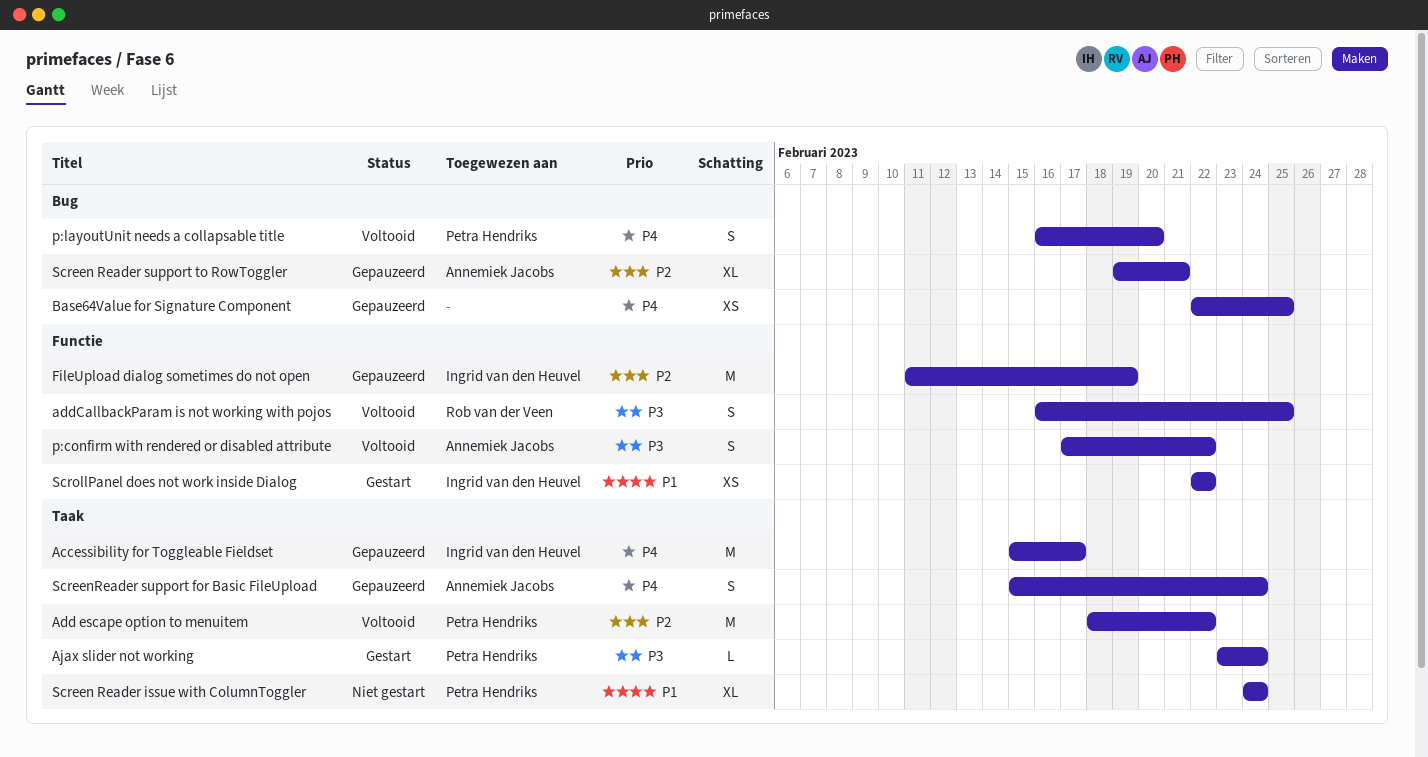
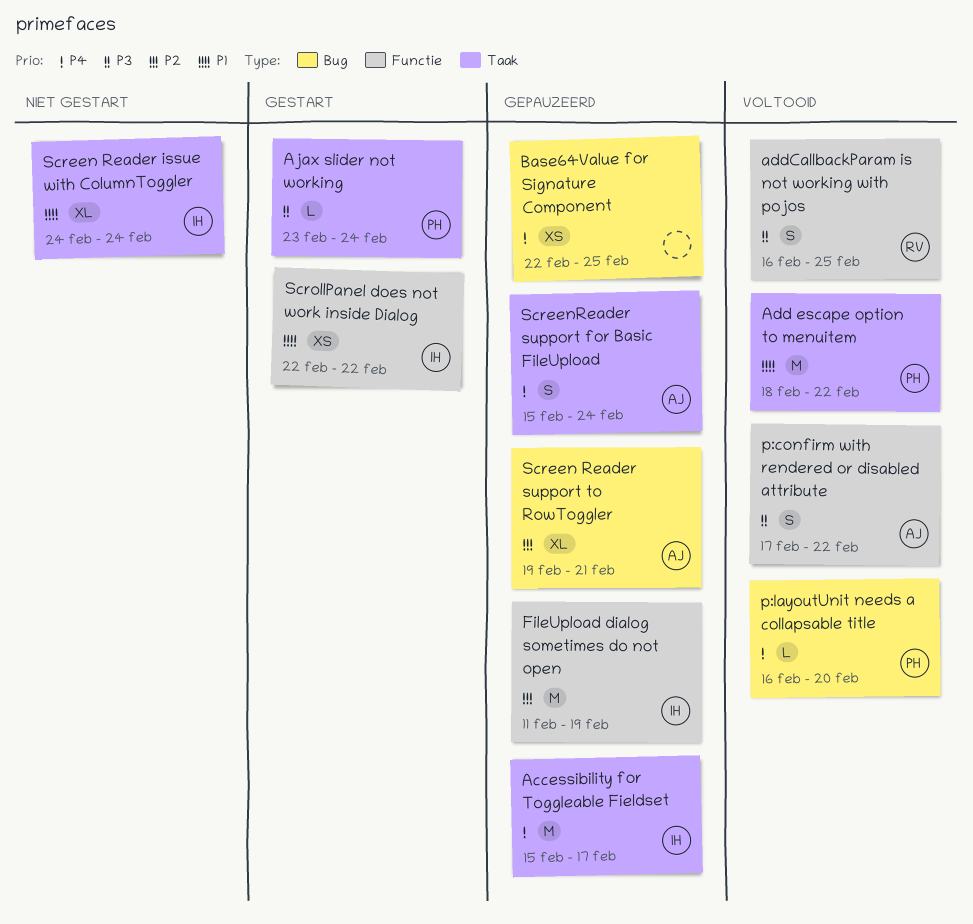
Add escape option to menuitem, priority: P2 -> P1
p:layoutUnit needs a collapsable title, estimate: S -> L
Screen Reader issue with ColumnToggler, owner: Petra Hendriks -> Ingrid van den Heuvel

